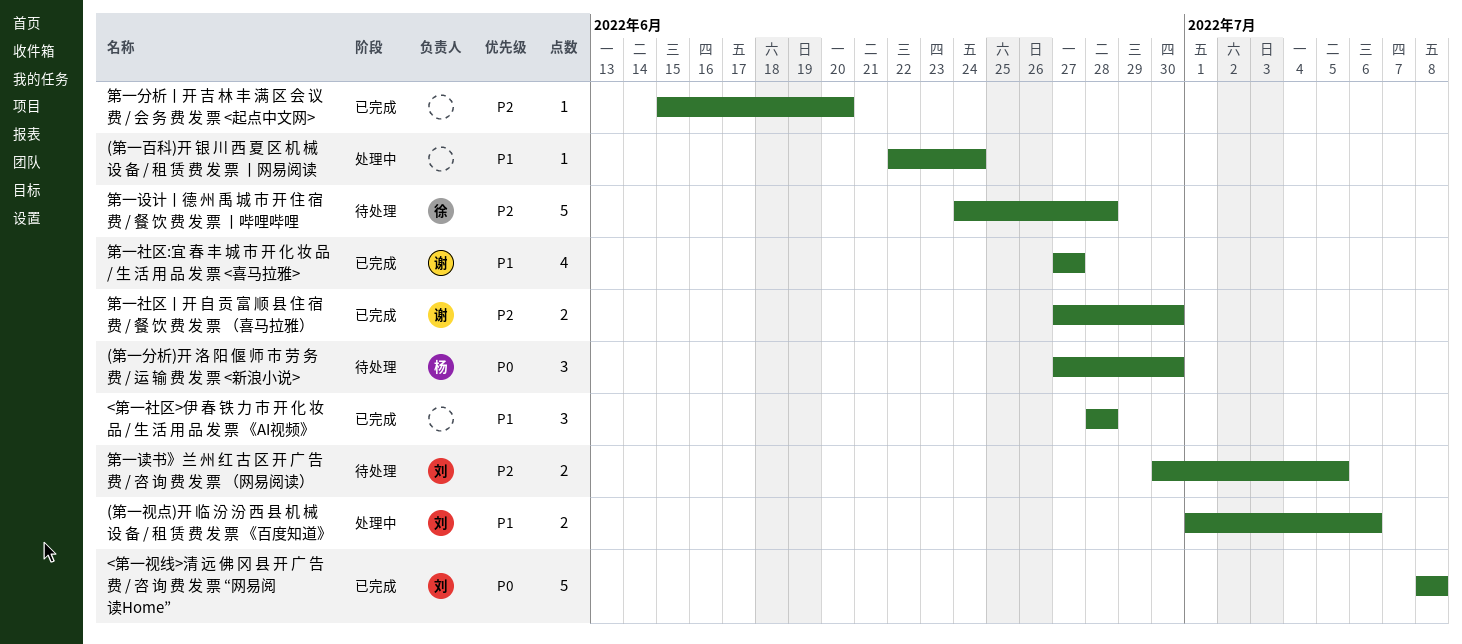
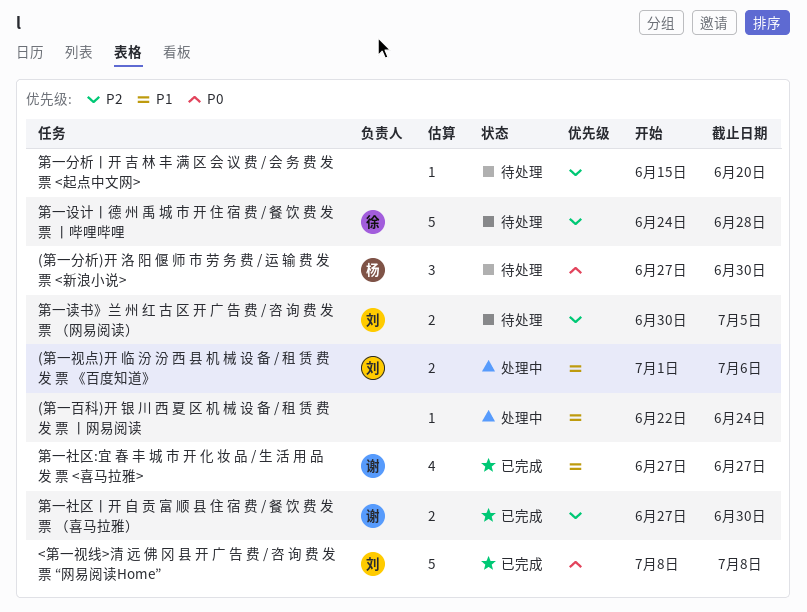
<第一社区>伊 春 铁 力 市 开 化 妆 品 / 生 活 用 品 发 票 《AI视频》: present -> none
第一分析丨开 吉 林 丰 满 区 会 议 费 / 会 务 费 发 票 <起点中文网>, status: 已完成 -> 待处理

